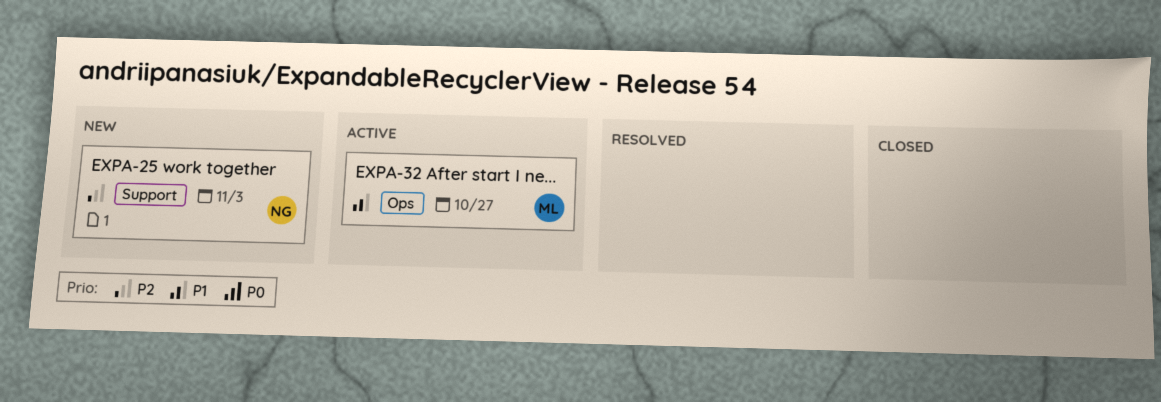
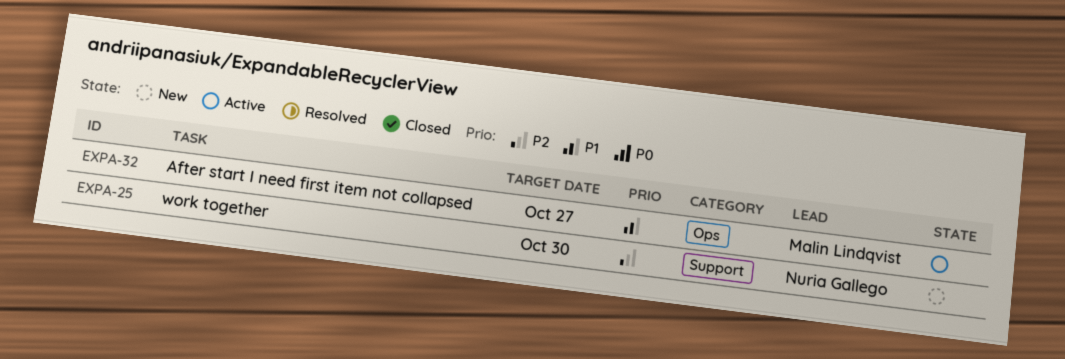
EXPA-25, due: Nov 3 -> Oct 30

